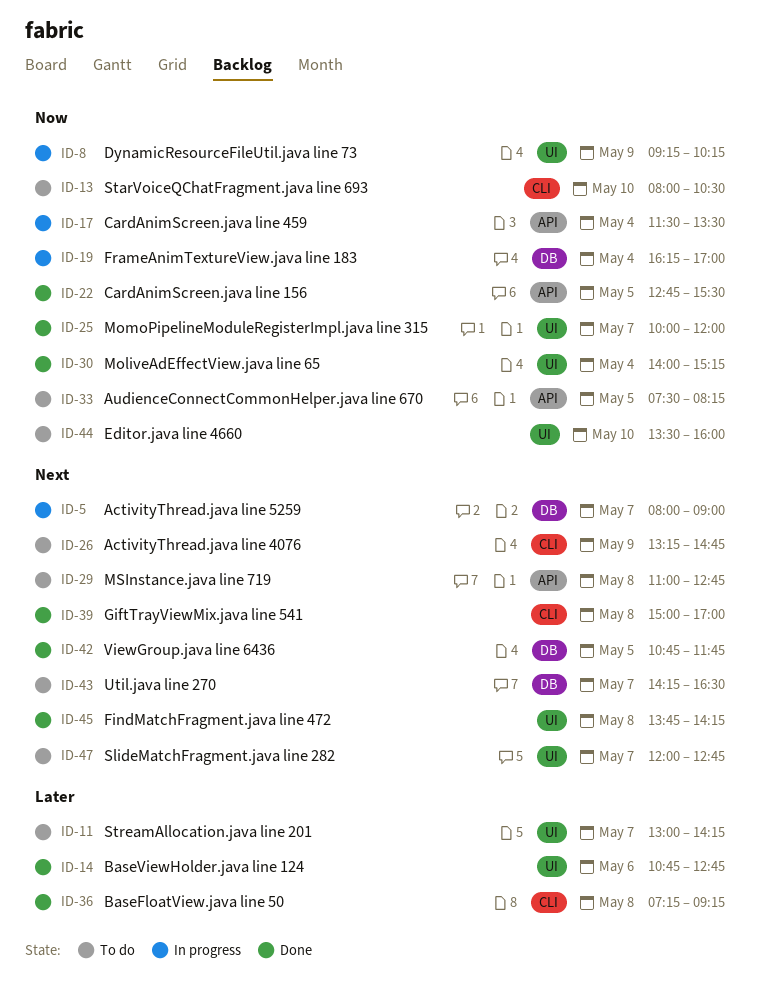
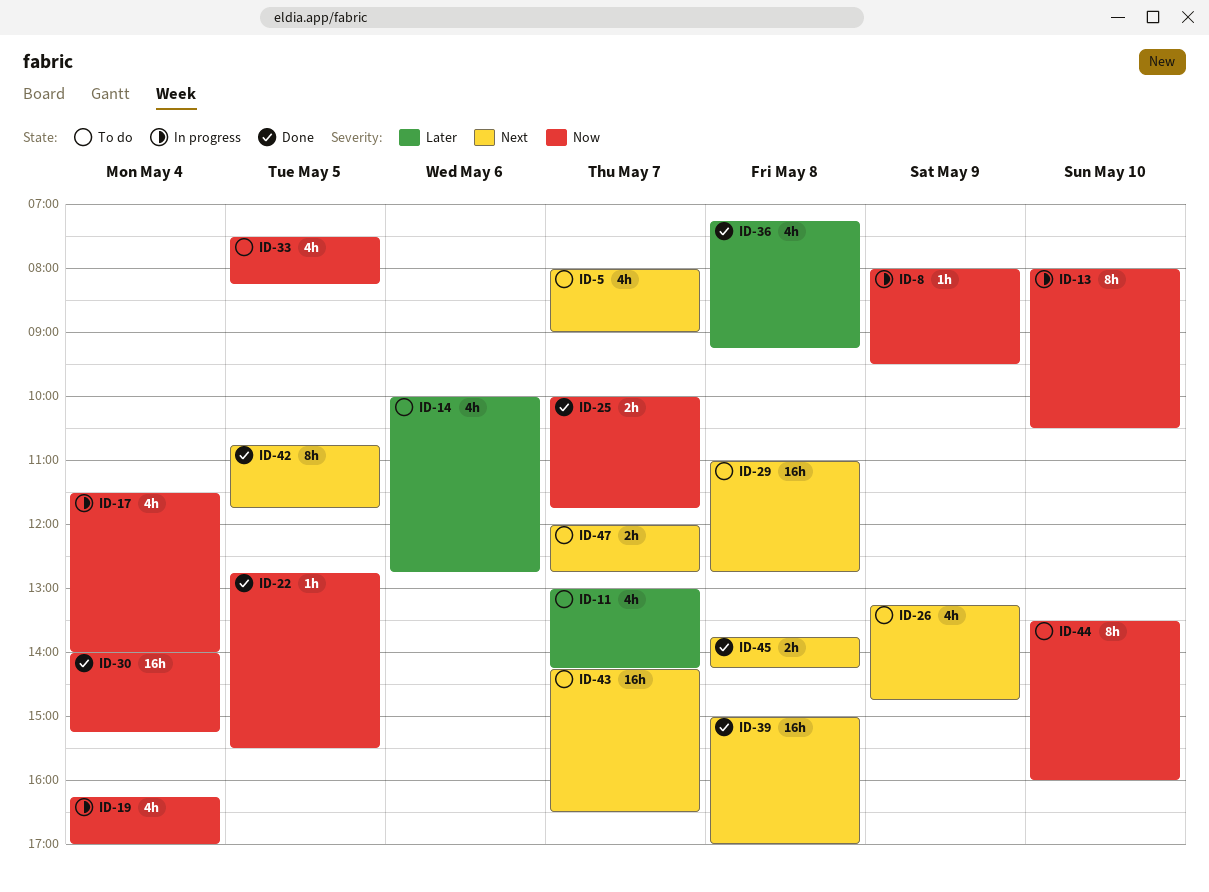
ID-5, status: In progress -> To do
ID-8, begins: 09:15 -> 08:00
ID-8, ends: 10:15 -> 09:30
ID-13, status: To do -> In progress
ID-14, status: Done -> To do
ID-14, begins: 10:45 -> 10:00
ID-17, ends: 13:30 -> 14:00
ID-25, ends: 12:00 -> 11:45

